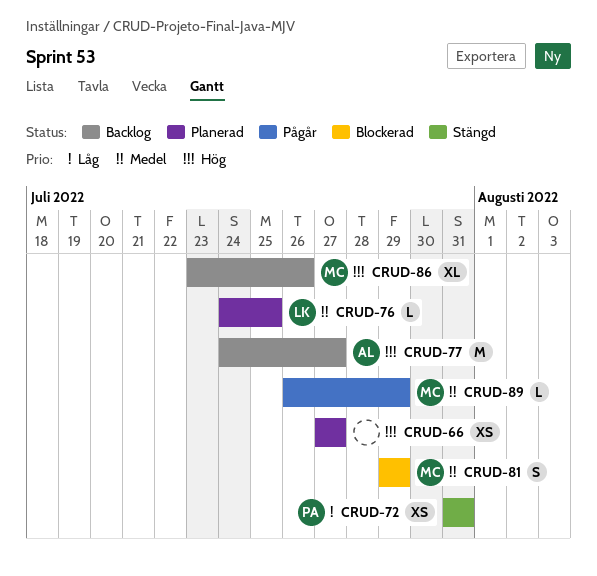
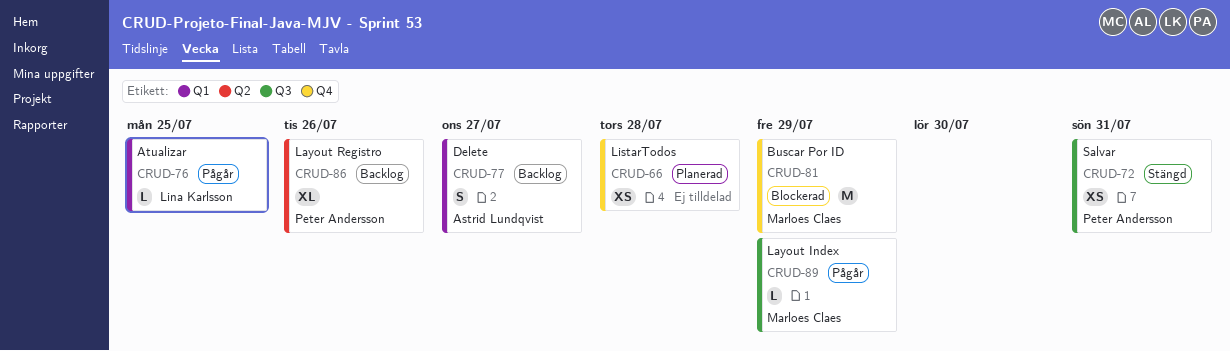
CRUD-66, due: Jul 27 -> Jul 28
CRUD-76, status: Planerad -> Pågår
CRUD-77, estimate: M -> S
CRUD-81, estimate: S -> M
CRUD-86, owner: Marloes Claes -> Peter Andersson

